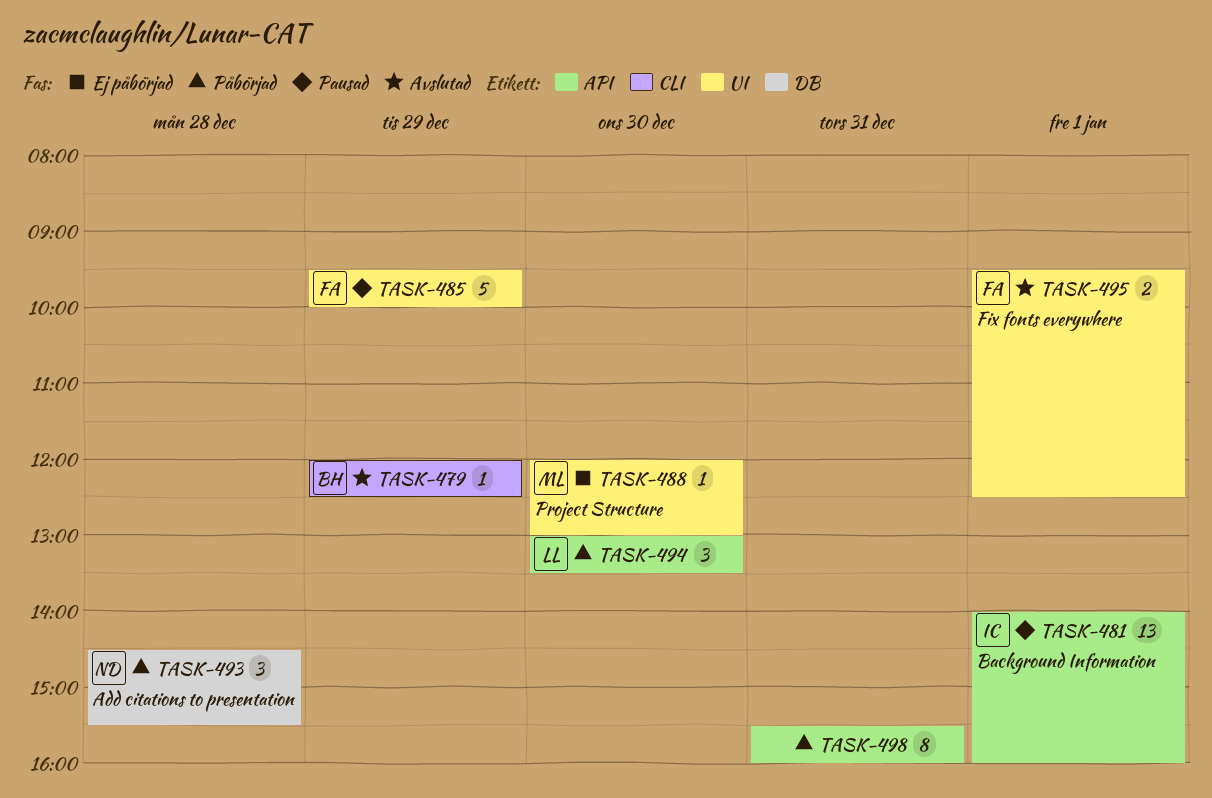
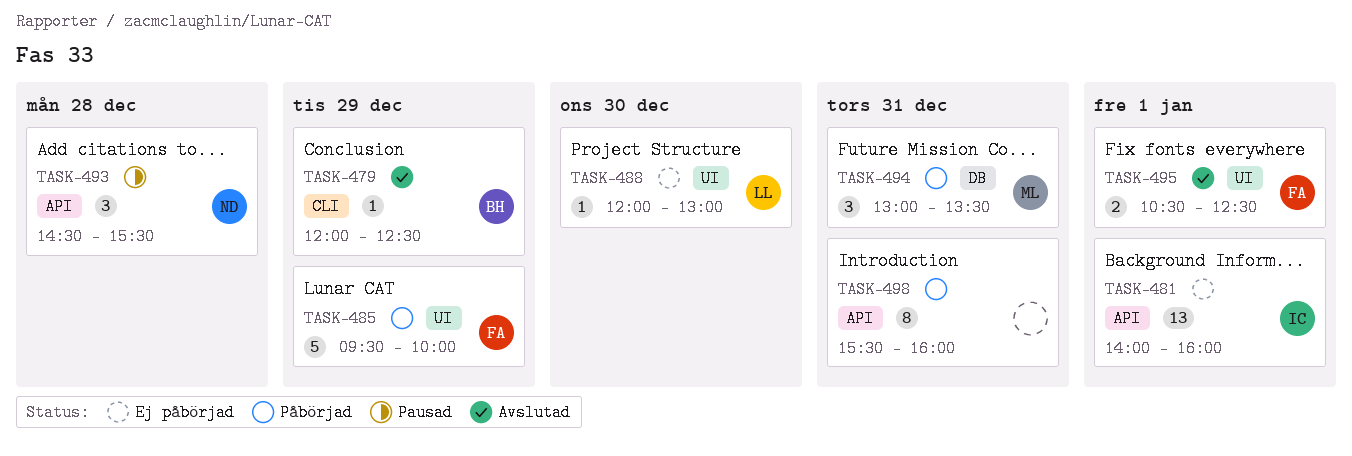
TASK-481, status: Pausad -> Ej påbörjad
TASK-485, status: Pausad -> Påbörjad
TASK-488, owner: ML -> LL
TASK-493, status: Påbörjad -> Pausad
TASK-493, label: DB -> API
TASK-494, owner: LL -> ML
TASK-494, label: API -> DB
TASK-494, day: Dec 30 -> Dec 31
TASK-495, begins: 09:30 -> 10:30

